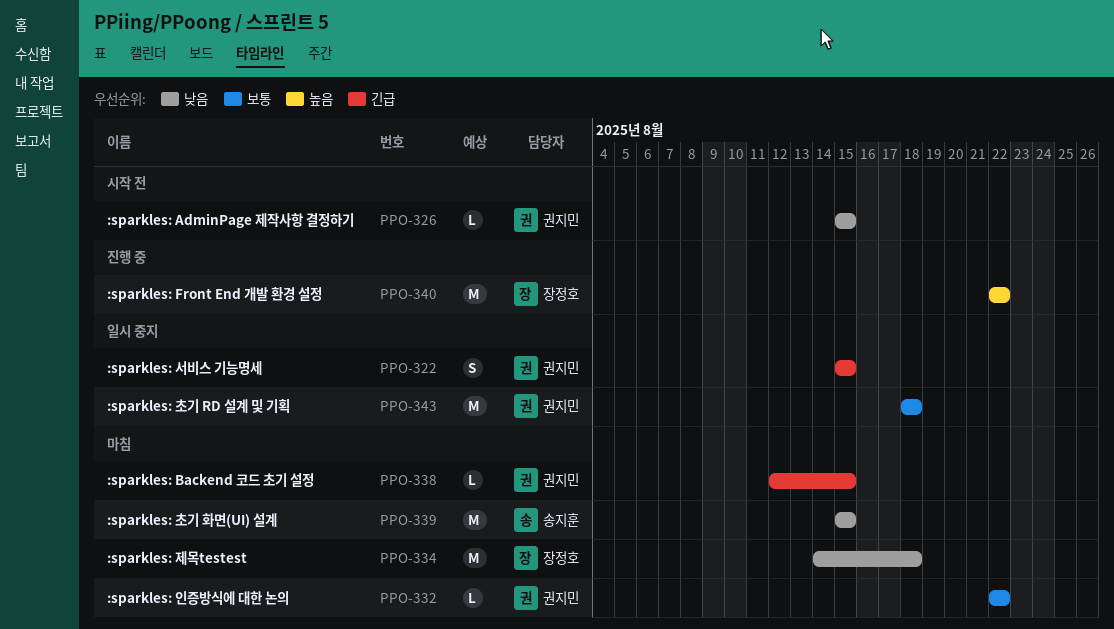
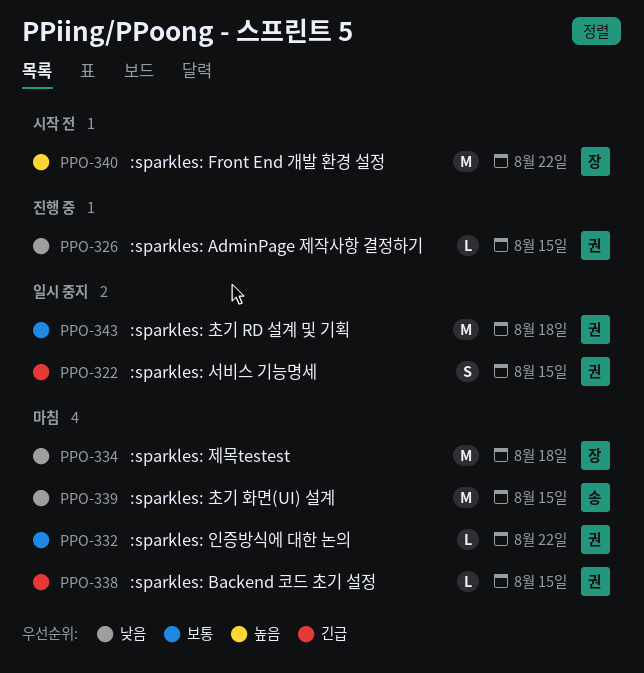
PPO-326, status: 시작 전 -> 진행 중
PPO-340, status: 진행 중 -> 시작 전

